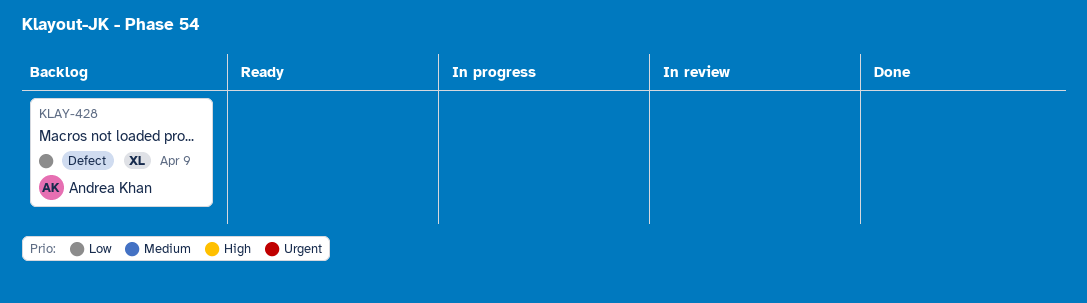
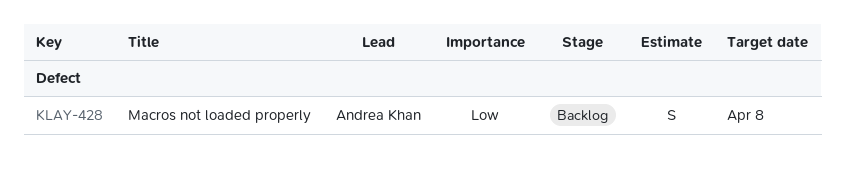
KLAY-428, estimate: XL -> S
KLAY-428, due: Apr 9 -> Apr 8

